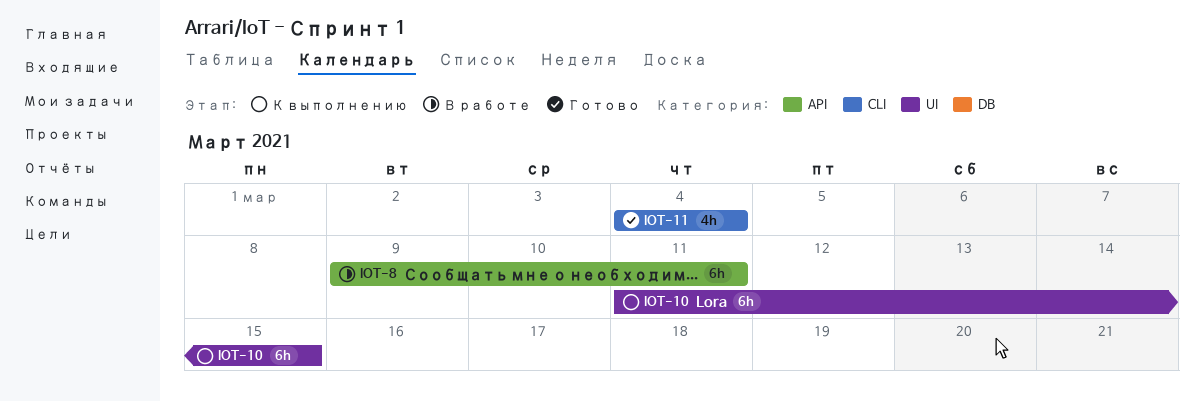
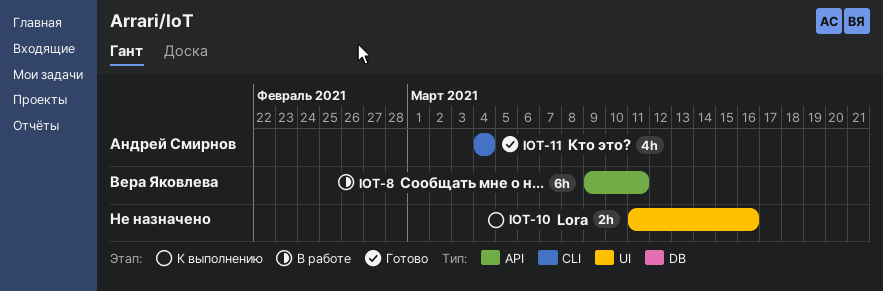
IOT-10, estimate: 6h -> 2h
IOT-10, due: Mar 15 -> Mar 16

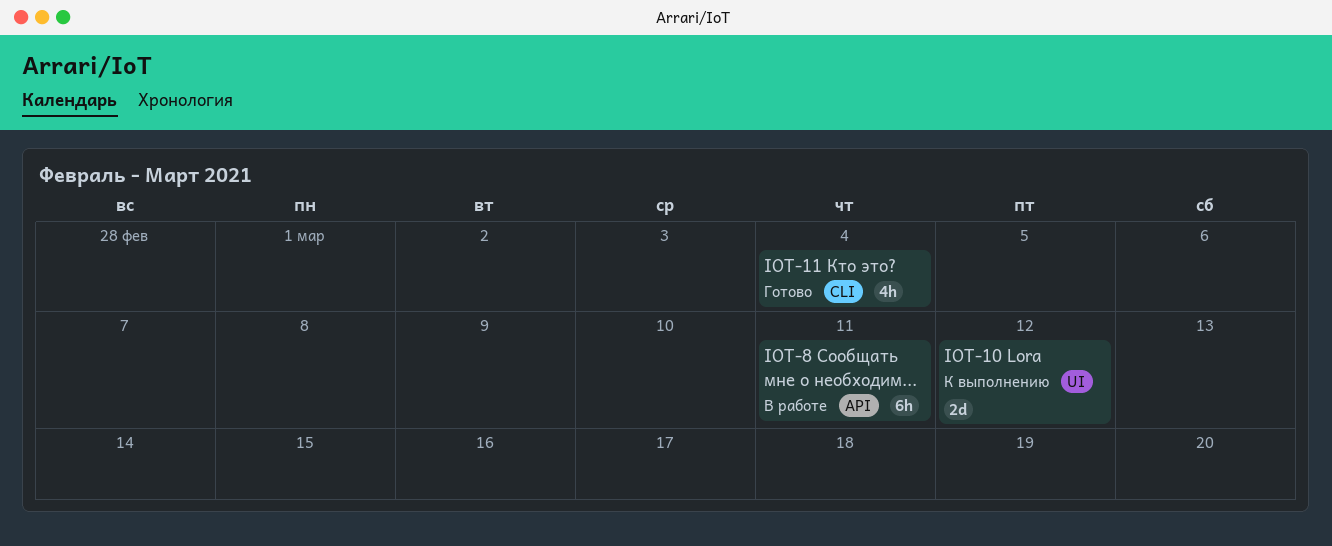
IOT-10, estimate: 2h -> 2d
IOT-10, due: Mar 16 -> Mar 12

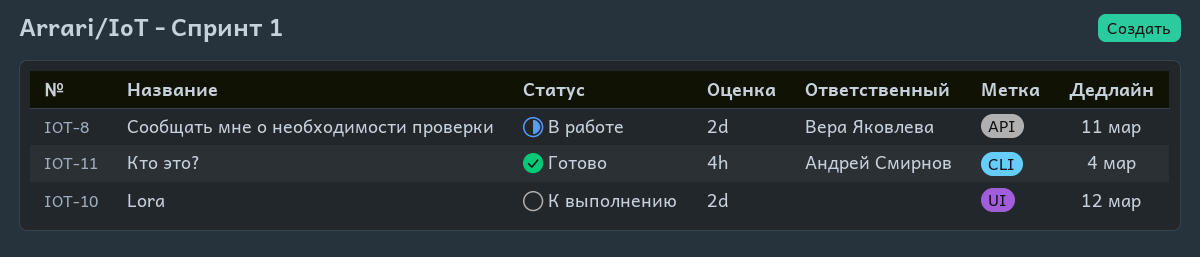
IOT-8, estimate: 6h -> 2d

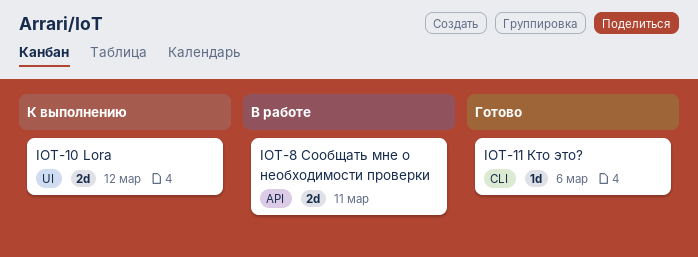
IOT-11, estimate: 4h -> 1d
IOT-11, due: Mar 4 -> Mar 6

